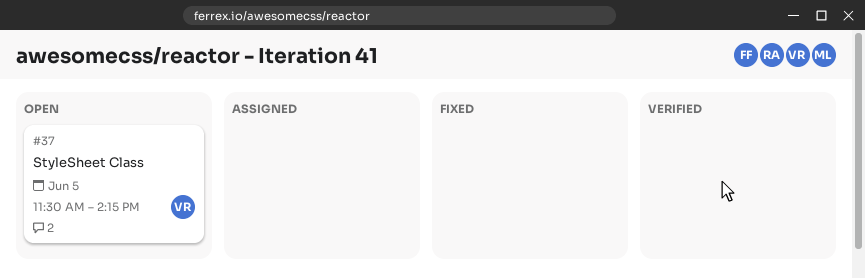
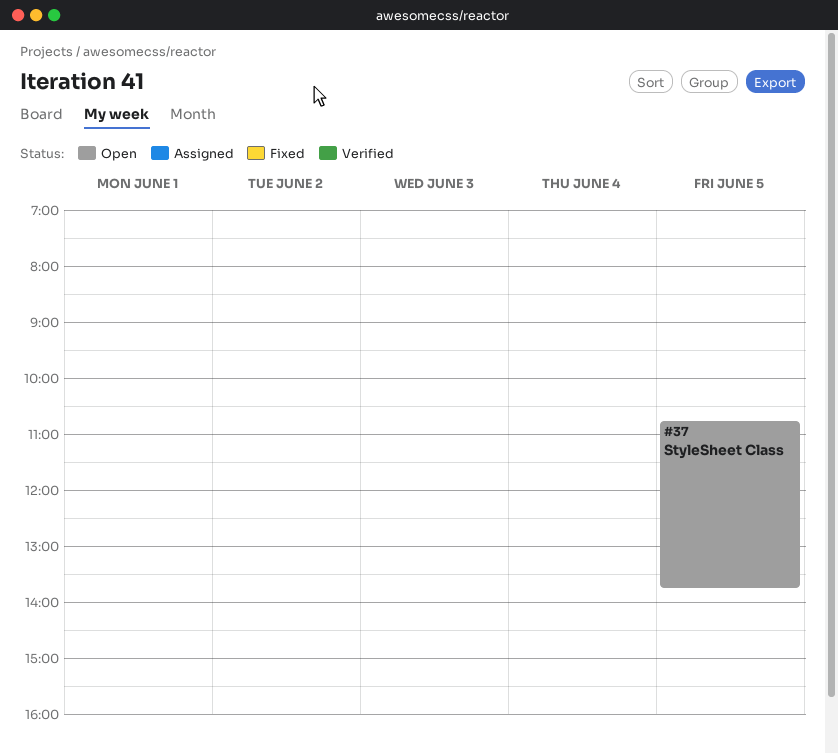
#37, begins: 11:30 -> 10:45
#37, ends: 14:15 -> 13:45

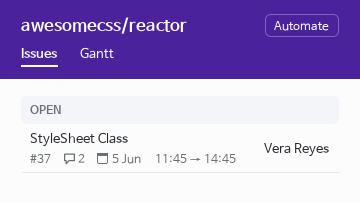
#37, begins: 10:45 -> 11:45
#37, ends: 13:45 -> 14:45

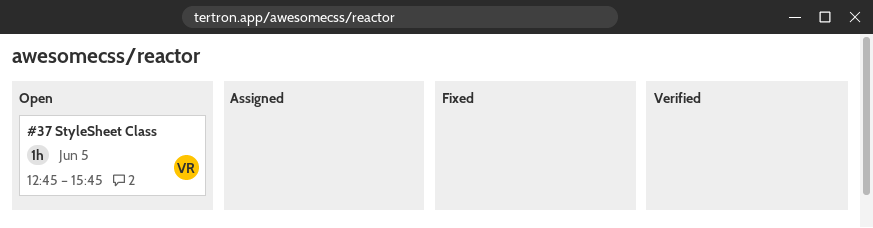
#37, begins: 11:45 -> 12:45
#37, ends: 14:45 -> 15:45

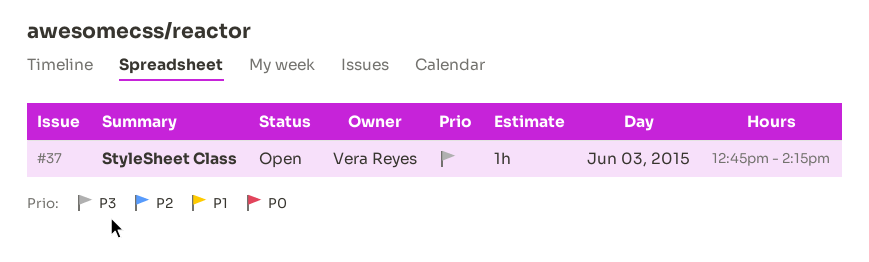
#37, day: Jun 5 -> Jun 3
#37, ends: 15:45 -> 14:15

